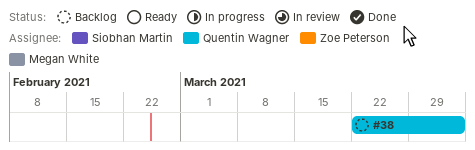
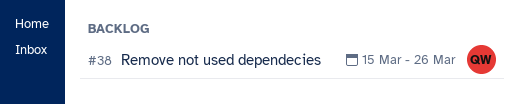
#38, start: Mar 22 -> Mar 15
#38, due: Apr 2 -> Mar 26

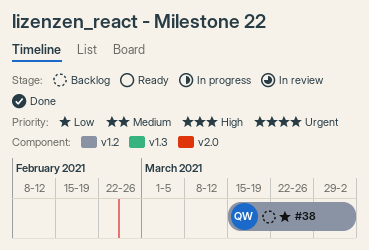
#38, due: Mar 26 -> Apr 2

